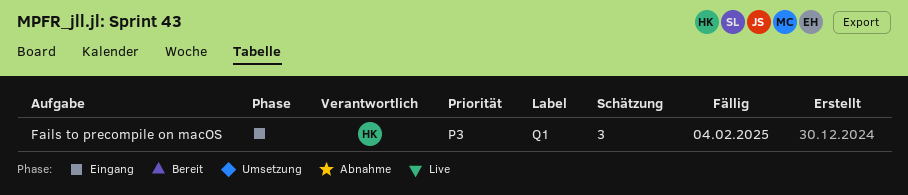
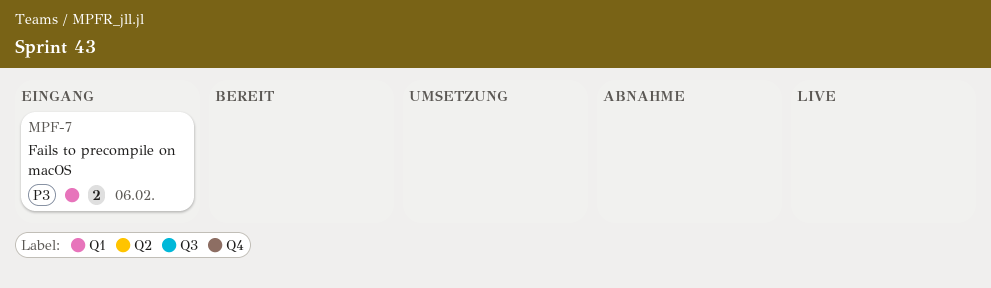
Fails to precompile on macOS, estimate: 3 -> 2
Fails to precompile on macOS, due: Feb 4 -> Feb 6

